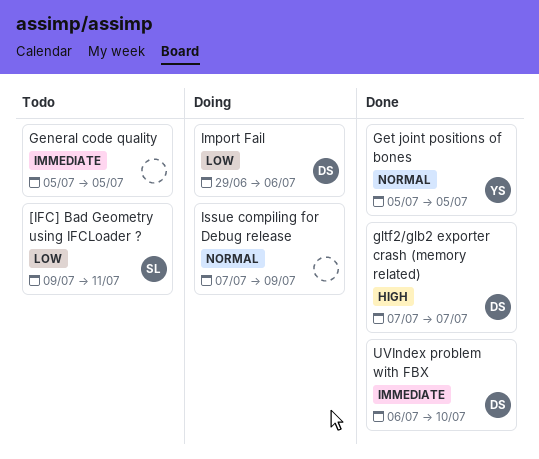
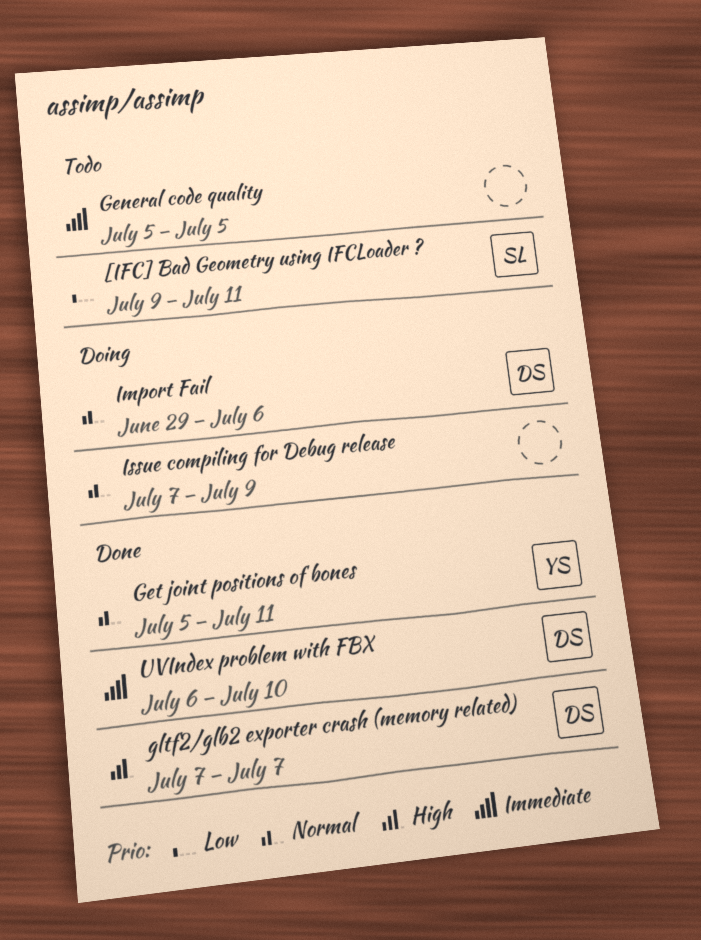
Get joint positions of bones, due: Jul 5 -> Jul 11
Import Fail, priority: Low -> Normal

